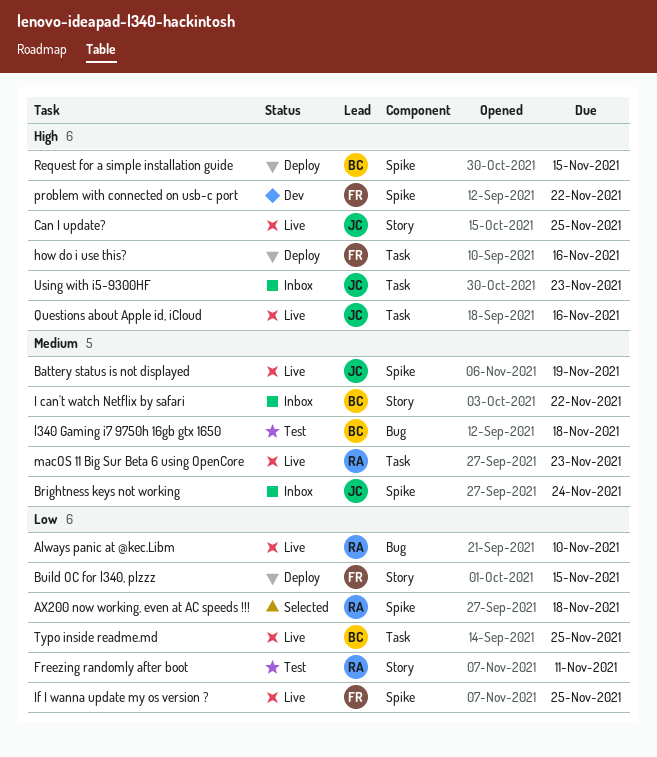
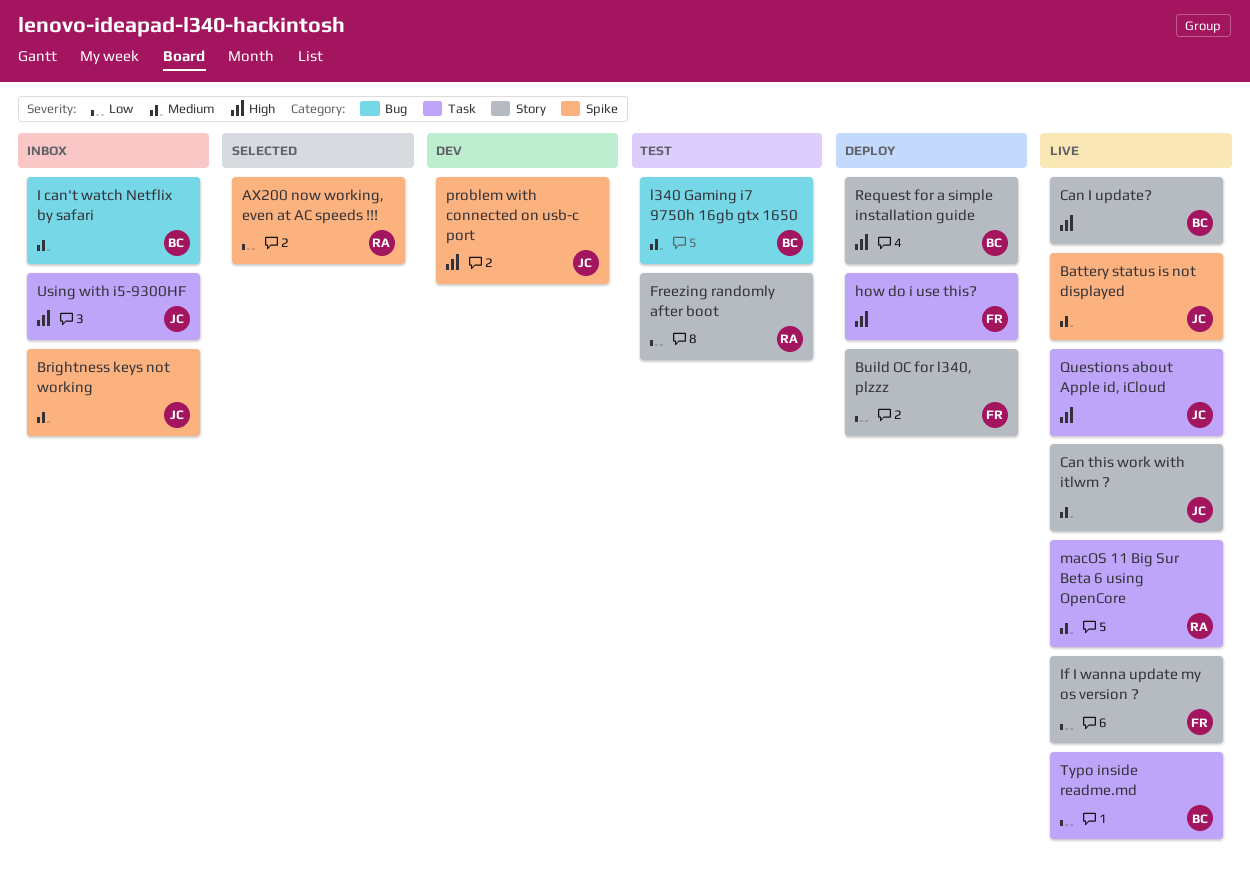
Always panic at @kec.Libm: present -> none
Can I update?, owner: JC -> BC
Can this work with itlwm ?: none -> present
I can't watch Netflix by safari, label: Story -> Bug
If I wanna update my os version ?, label: Spike -> Story
problem with connected on usb-c port, owner: FR -> JC
Request for a simple installation guide, label: Spike -> Story

